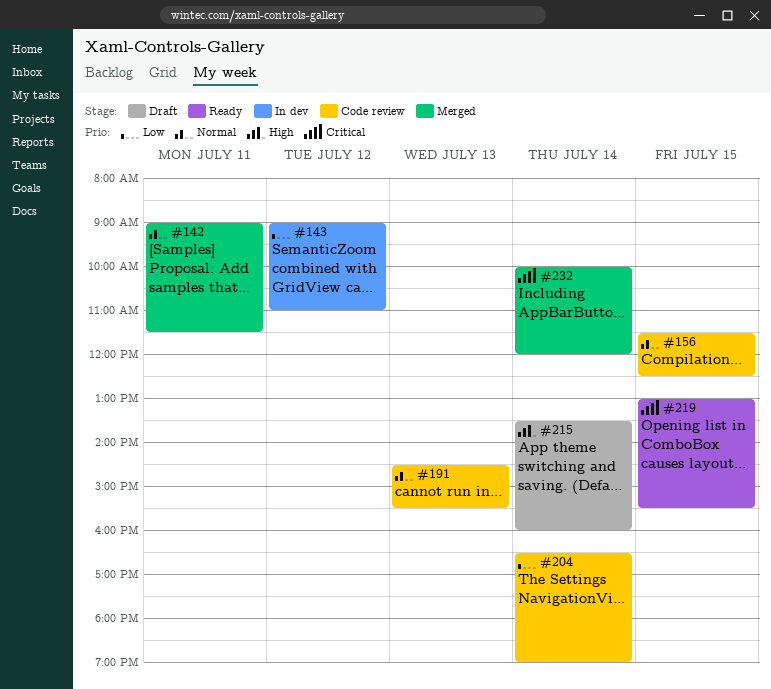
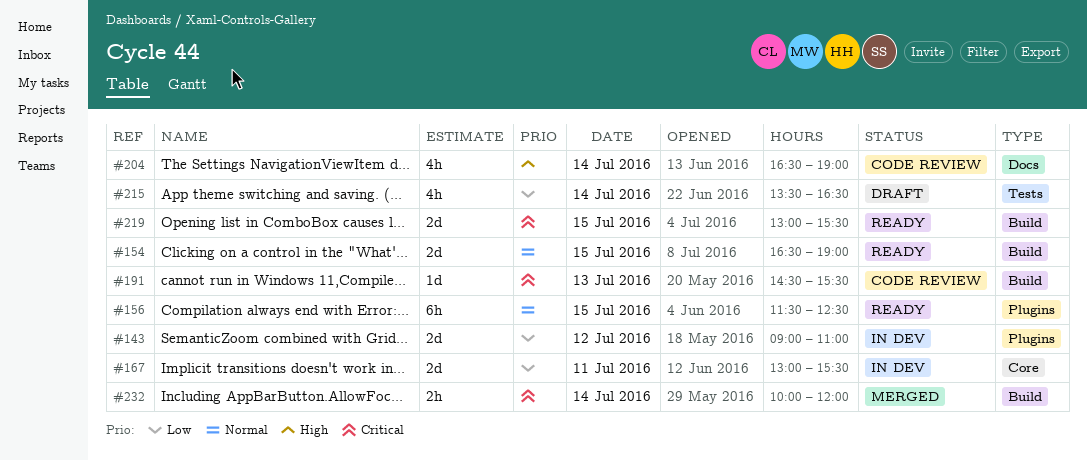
#142: present -> none
#154: none -> present
#156, status: Code review -> Ready
#167: none -> present
#191, priority: Normal -> Critical
#204, priority: Low -> High
#215, priority: High -> Low
#215, ends: 16:00 -> 16:30

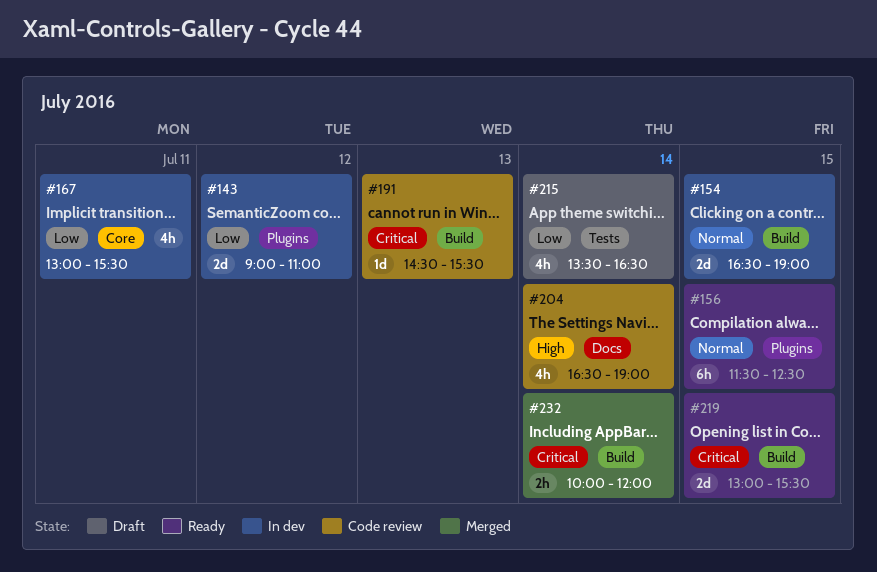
#154, status: Ready -> In dev
#167, estimate: 2d -> 4h

